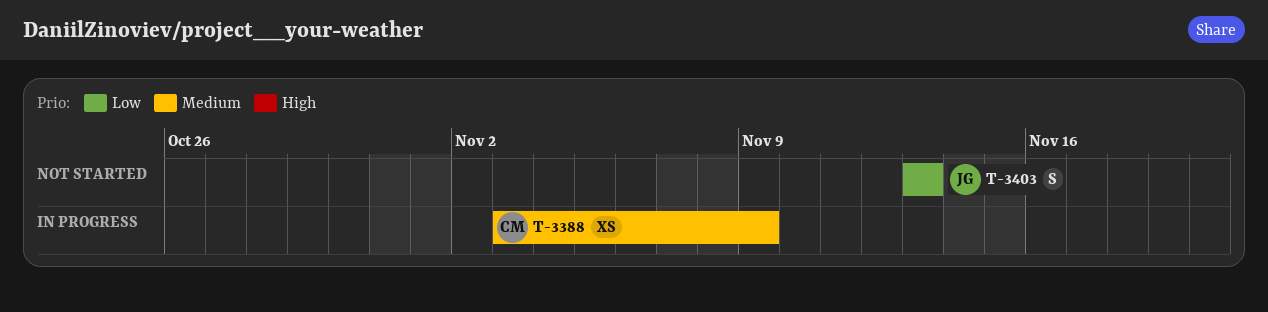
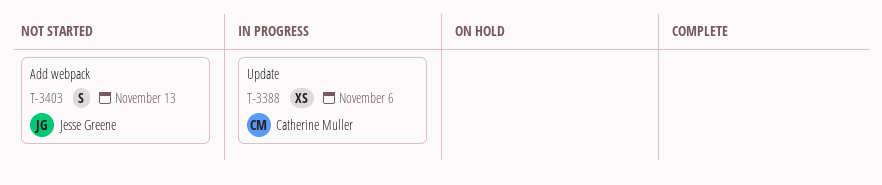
T-3388, due: Nov 9 -> Nov 6

